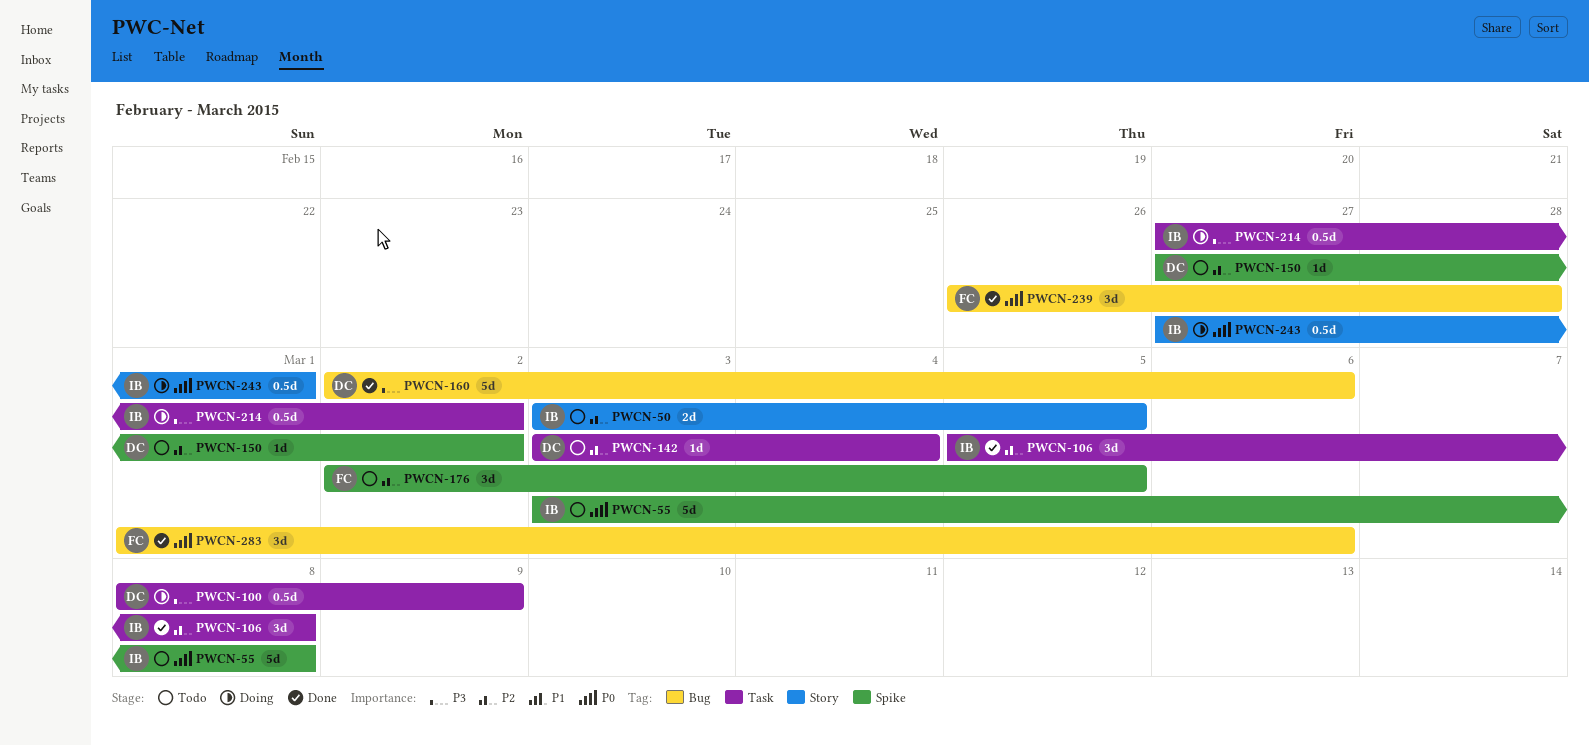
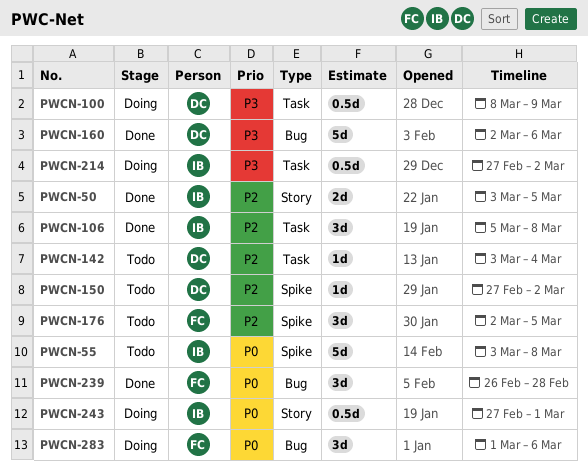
PWCN-50, status: Todo -> Done
PWCN-283, status: Done -> Doing

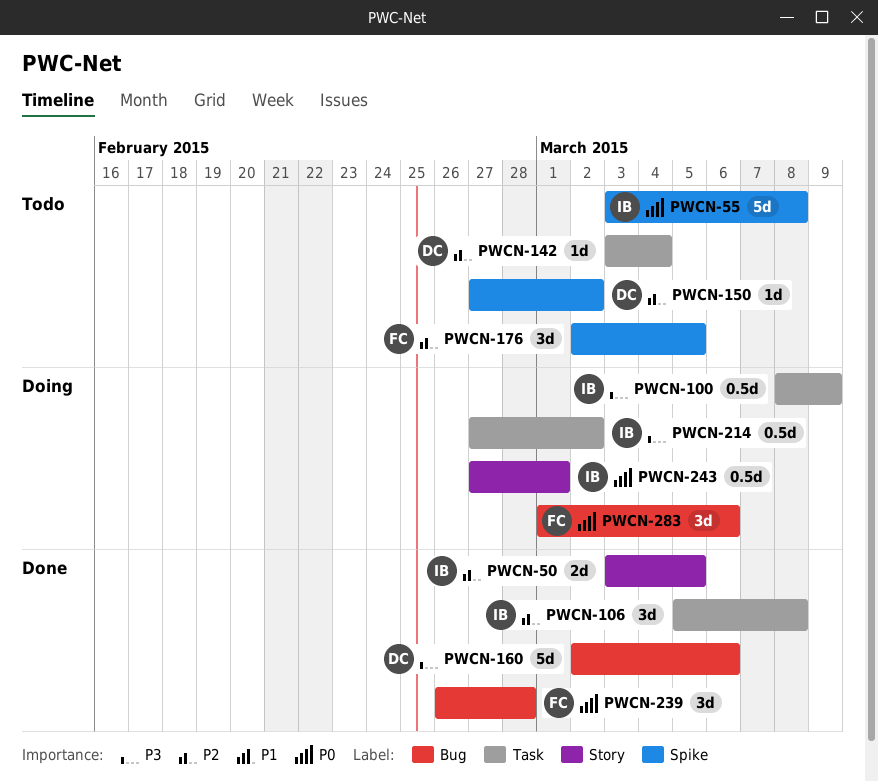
PWCN-100, owner: DC -> IB

